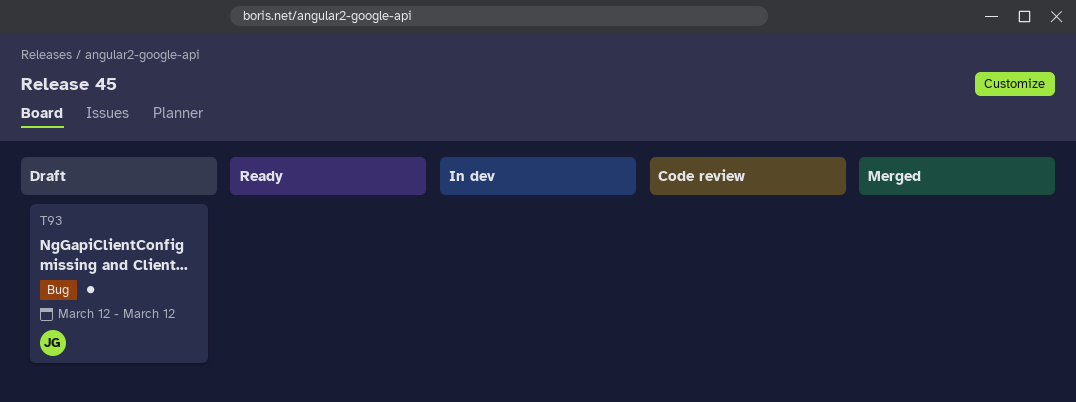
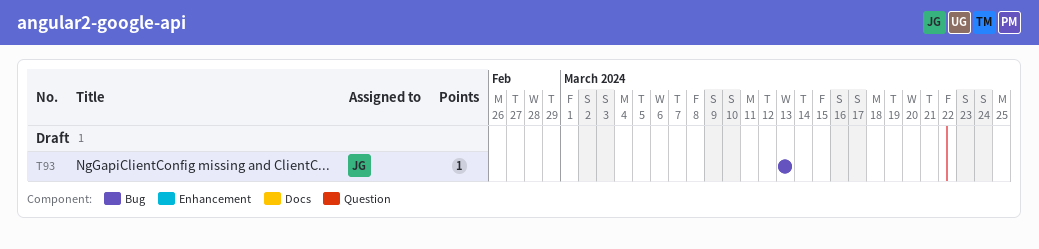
T93, start: Mar 12 -> Mar 13
T93, due: Mar 12 -> Mar 13

